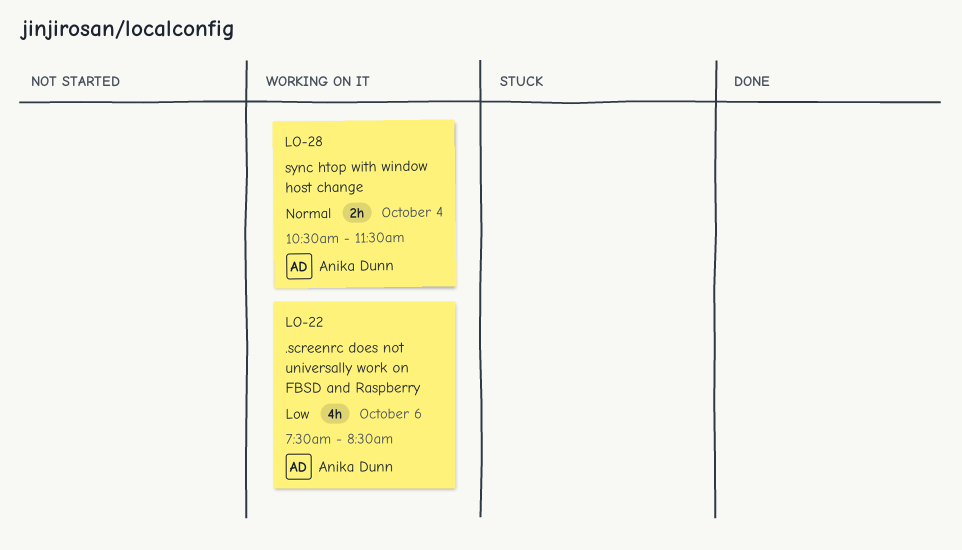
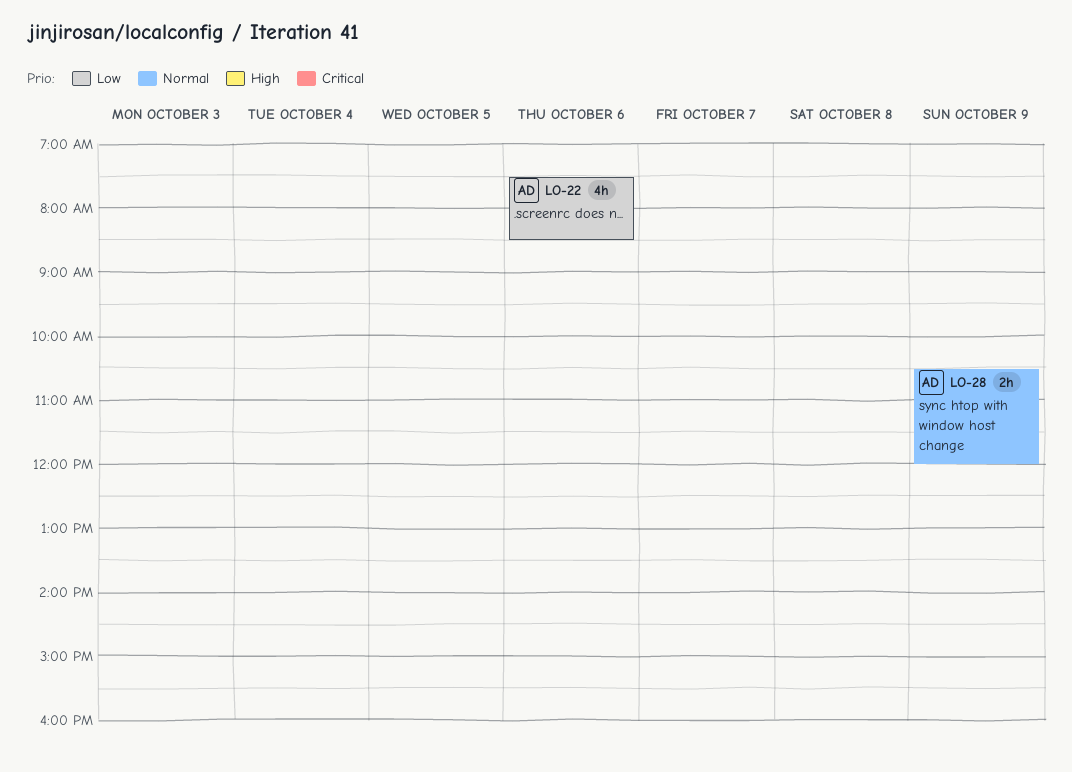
LO-28, day: Oct 4 -> Oct 9
LO-28, ends: 11:30 -> 12:00

